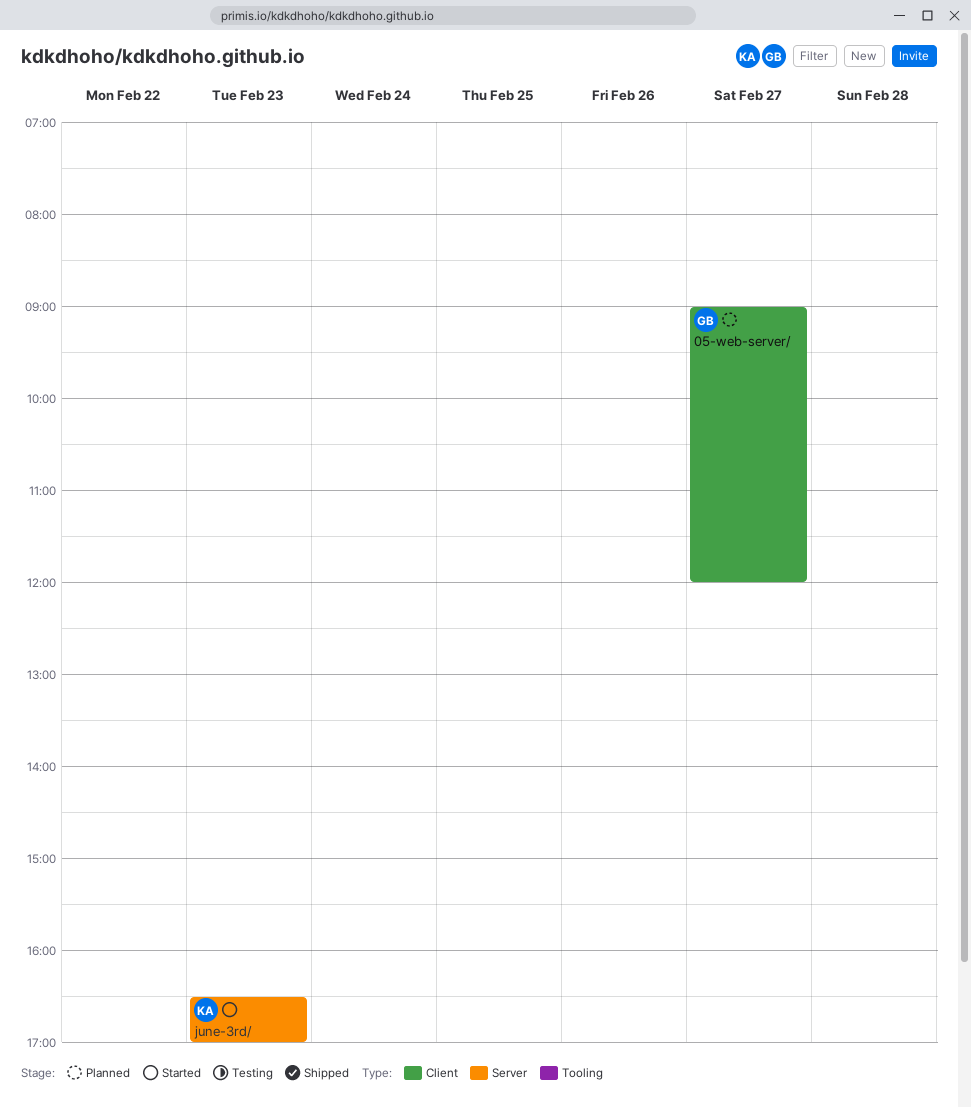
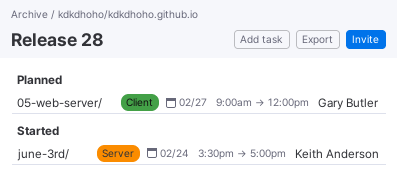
june-3rd/, day: Feb 23 -> Feb 24
june-3rd/, begins: 16:30 -> 15:30

